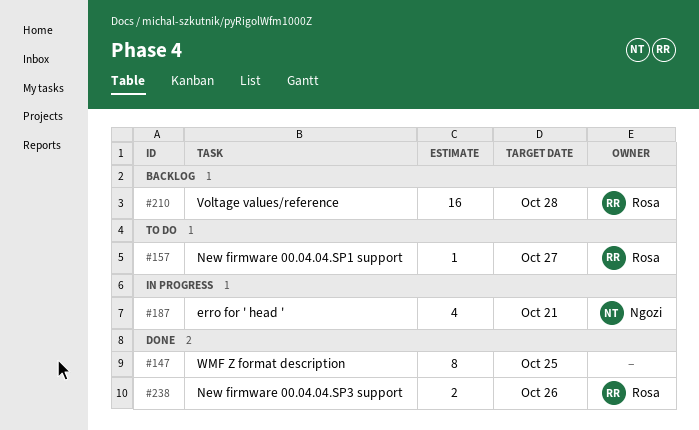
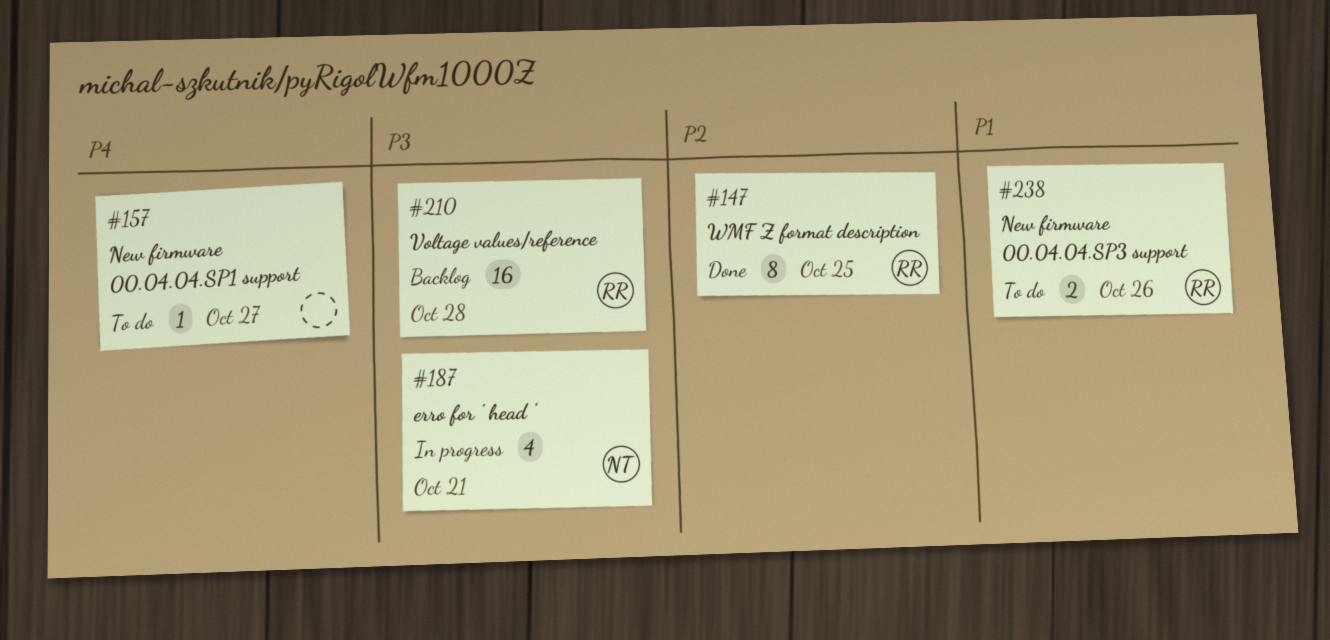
#147, owner: none -> Rosa
#157, owner: Rosa -> none
#238, status: Done -> To do

